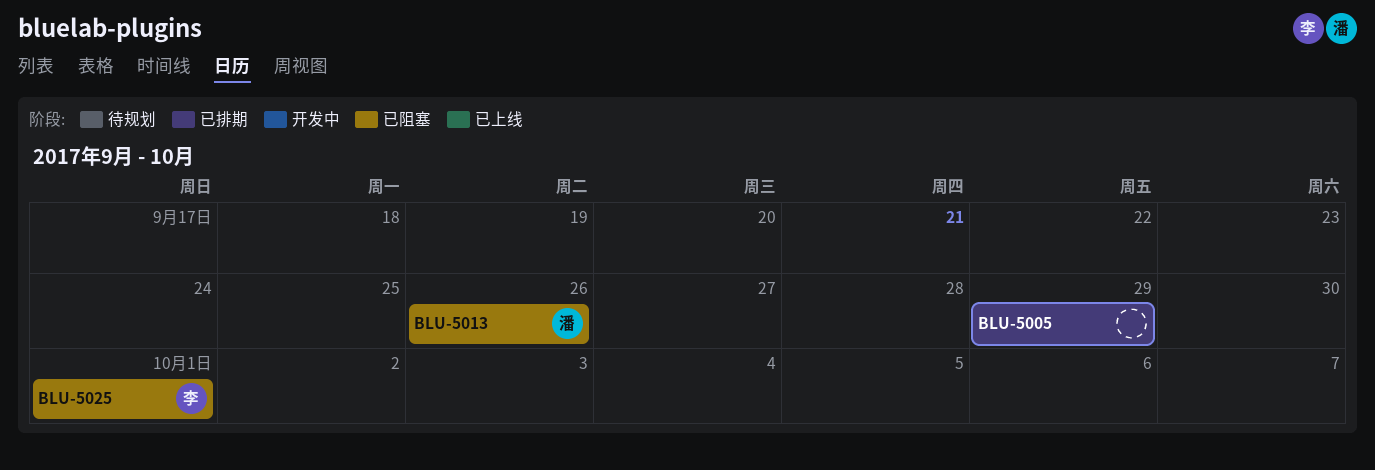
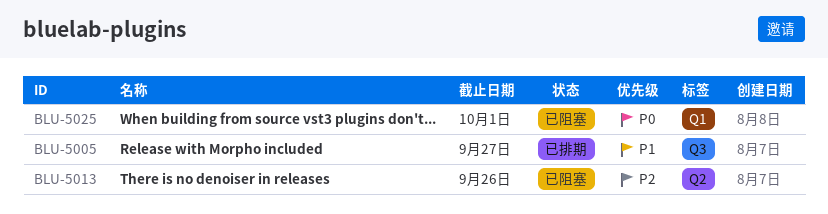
BLU-5005, due: Sep 29 -> Sep 27

